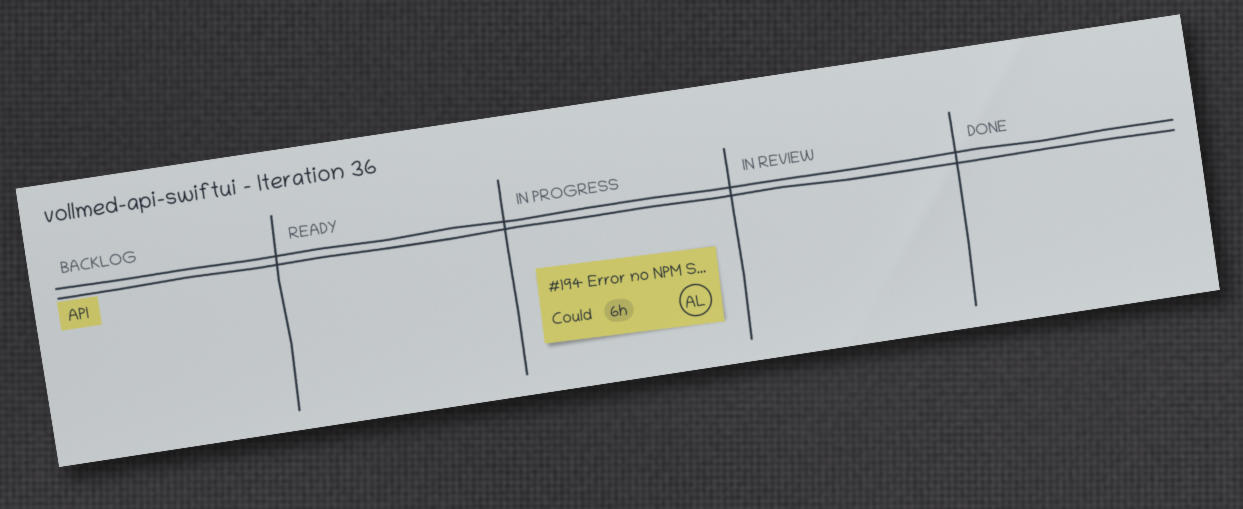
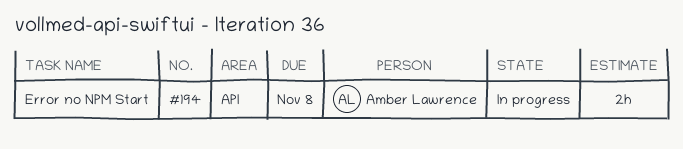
#194, estimate: 6h -> 2h

